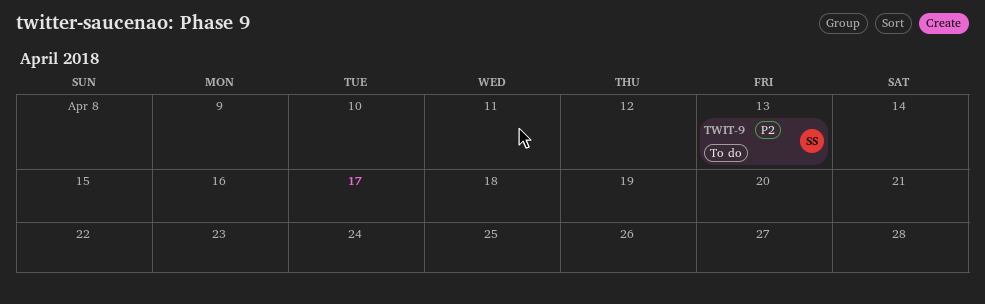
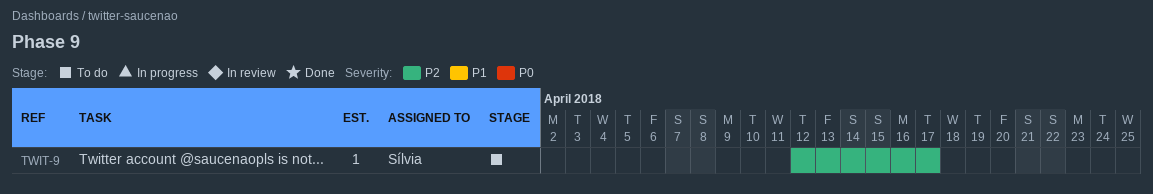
TWIT-9, due: Apr 13 -> Apr 17

